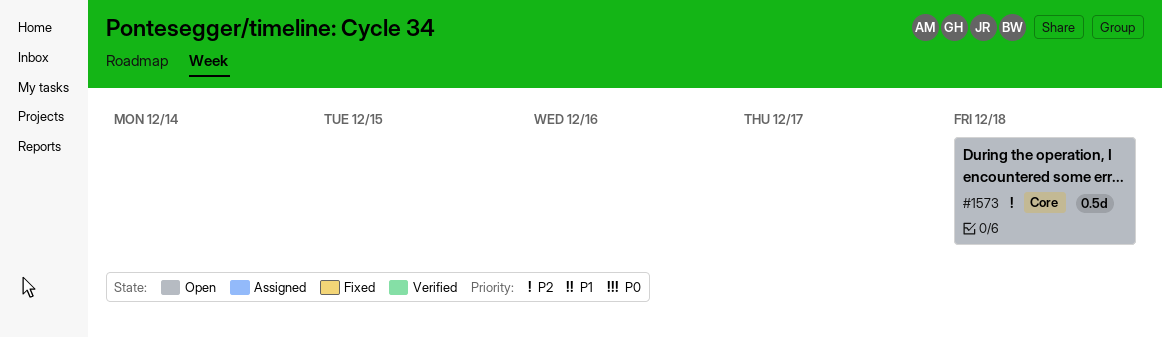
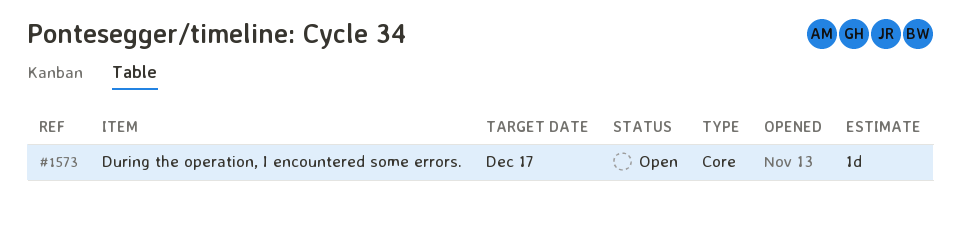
#1573, estimate: 0.5d -> 1d
#1573, due: Dec 18 -> Dec 17

